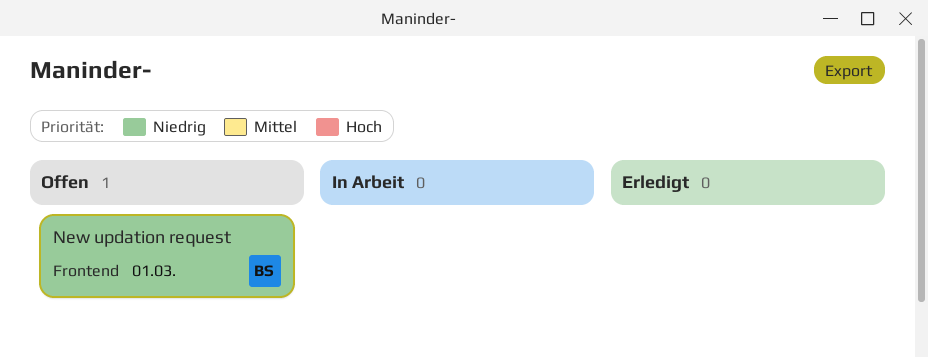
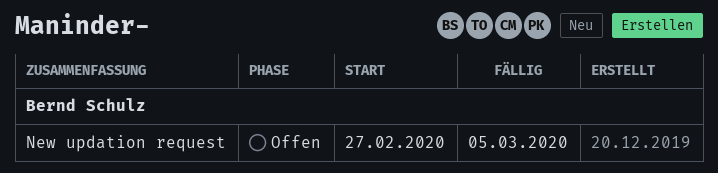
New updation request, due: Mar 1 -> Mar 5

